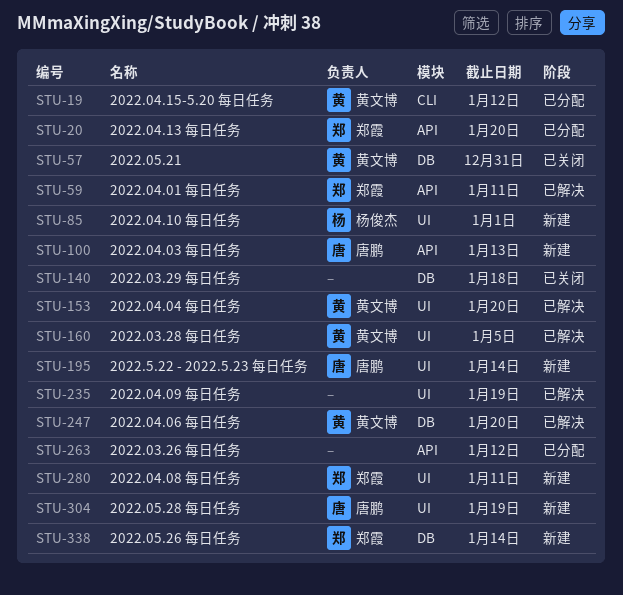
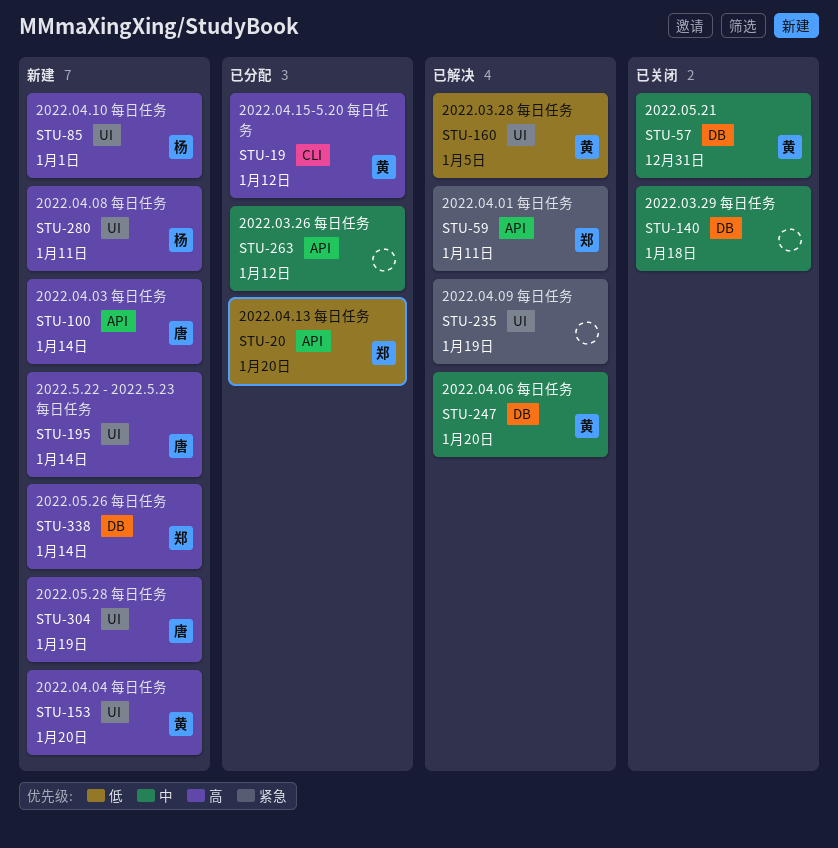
STU-100, due: Jan 13 -> Jan 14
STU-153, status: 已解决 -> 新建
STU-280, owner: 郑霞 -> 杨俊杰

